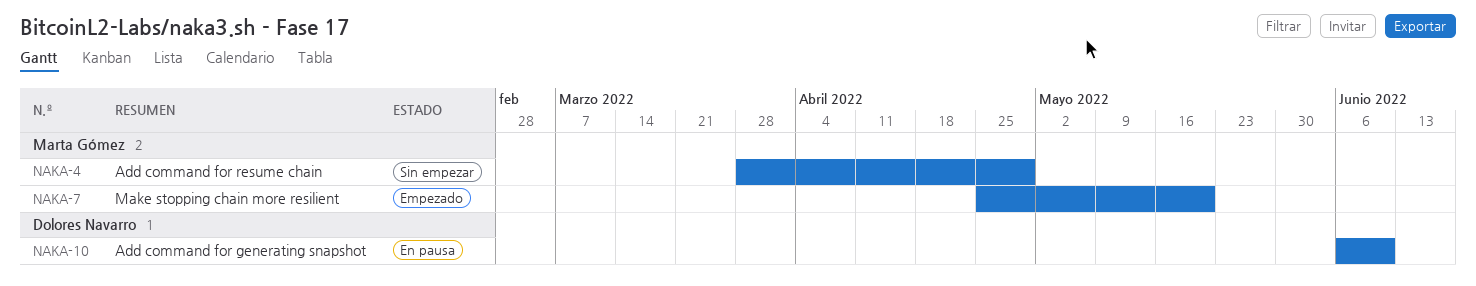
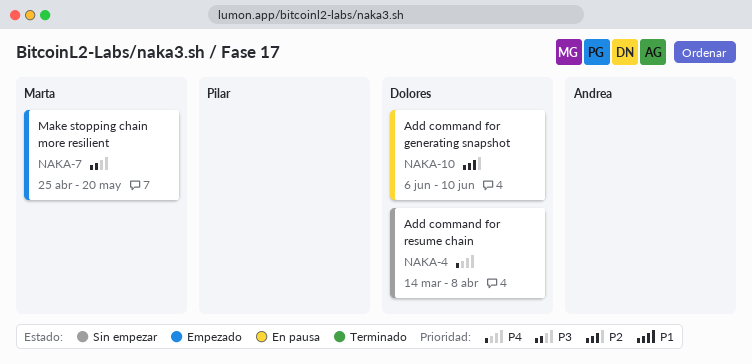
NAKA-4, owner: Marta Gómez -> Dolores Navarro
NAKA-4, start: Mar 28 -> Mar 14
NAKA-4, due: Apr 29 -> Apr 8

